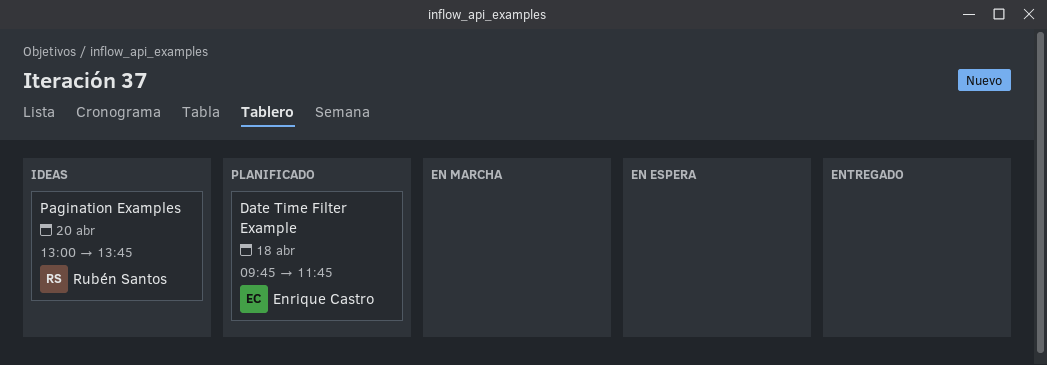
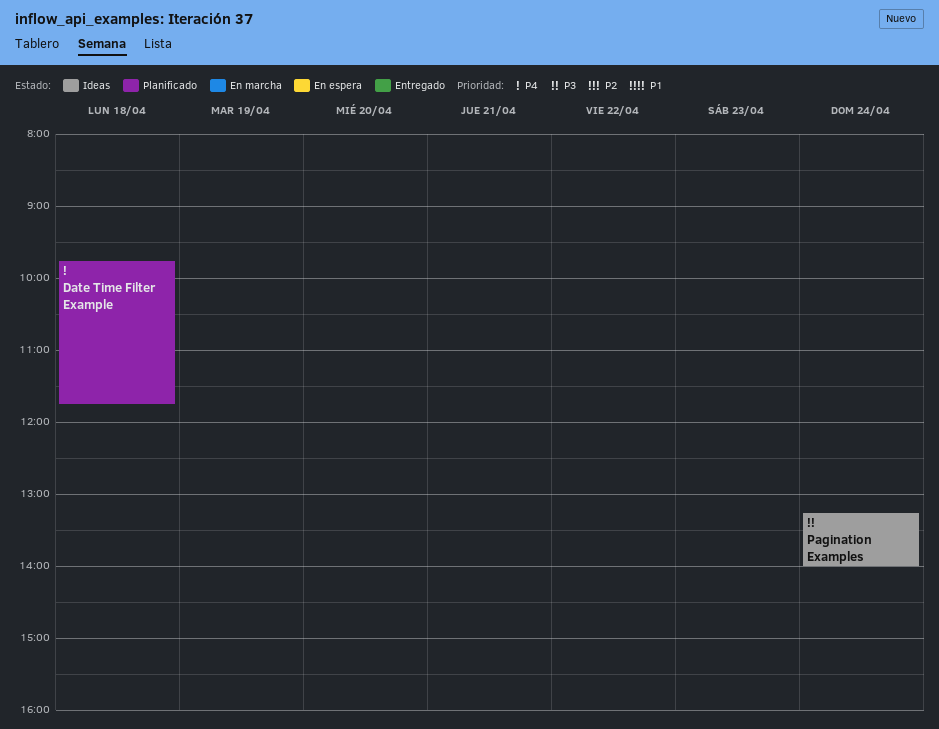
Pagination Examples, day: Apr 20 -> Apr 24
Pagination Examples, begins: 13:00 -> 13:15
Pagination Examples, ends: 13:45 -> 14:00

